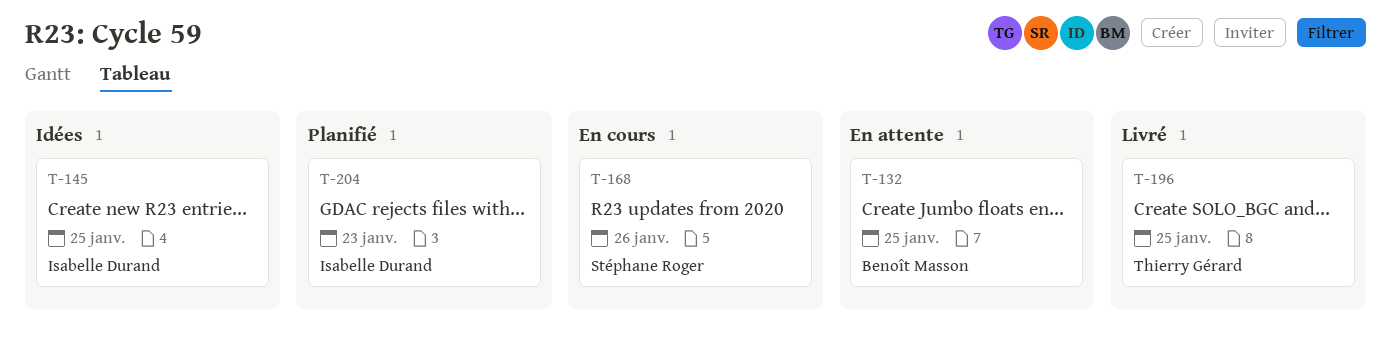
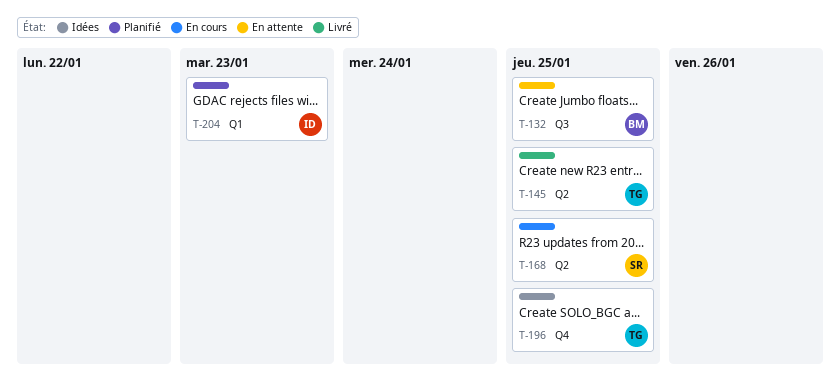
T-145, status: Idées -> Livré
T-145, owner: Isabelle Durand -> Thierry Gérard
T-168, due: Jan 26 -> Jan 25
T-196, status: Livré -> Idées

